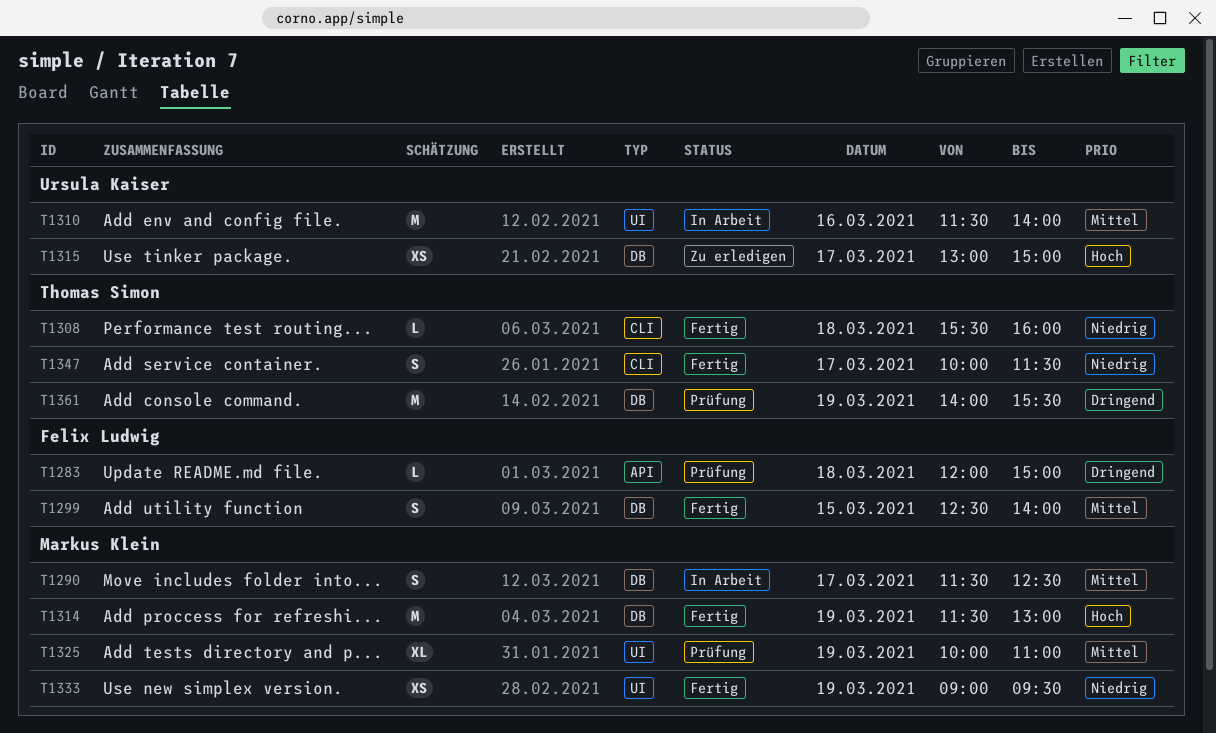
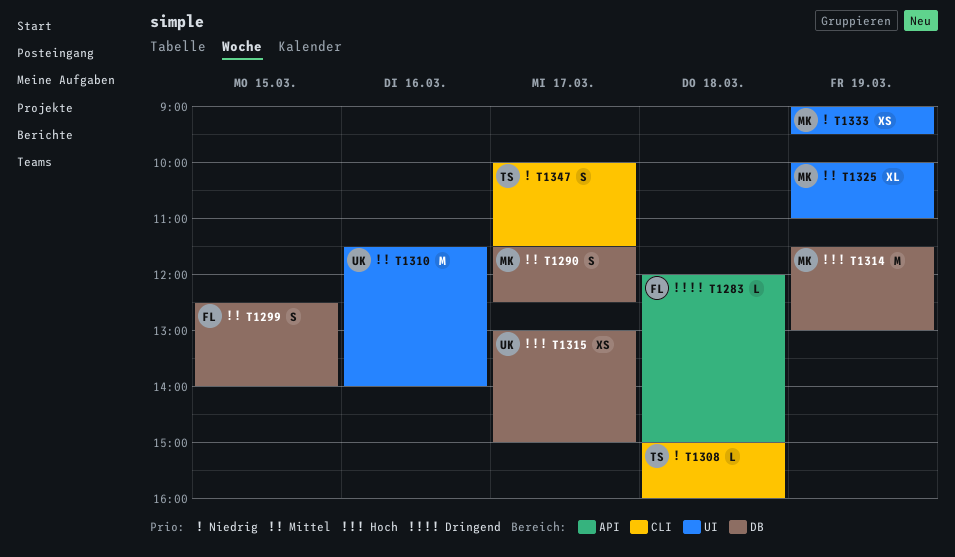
T1308, begins: 15:30 -> 15:00
T1361: present -> none

